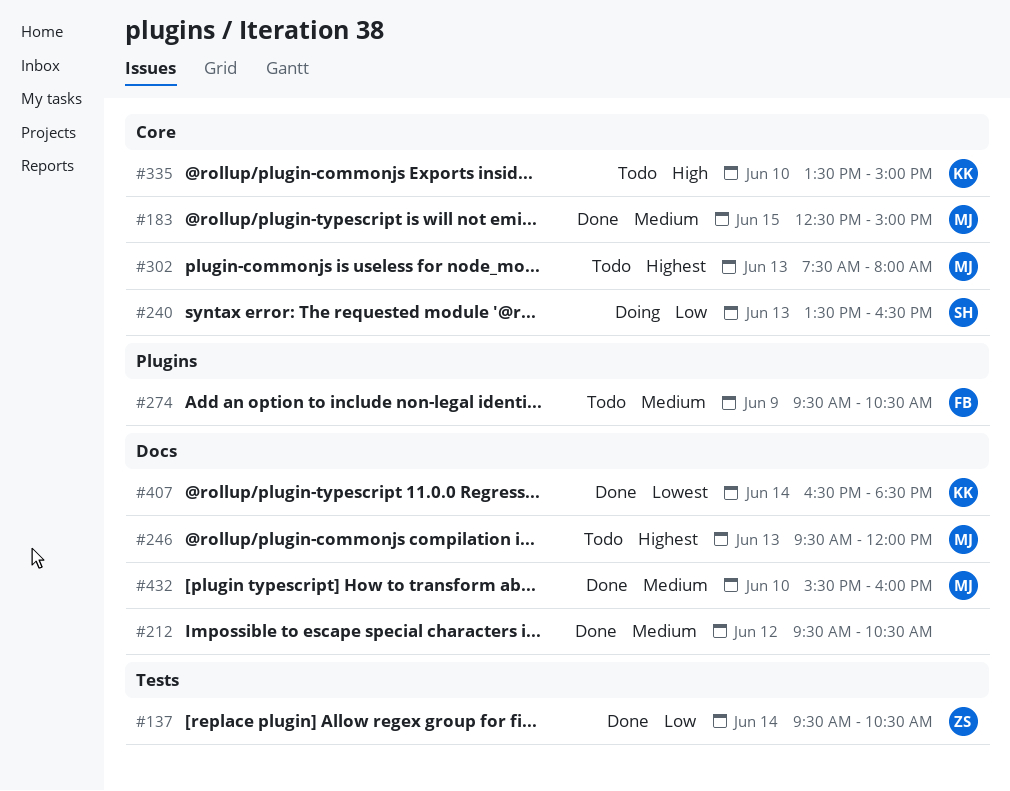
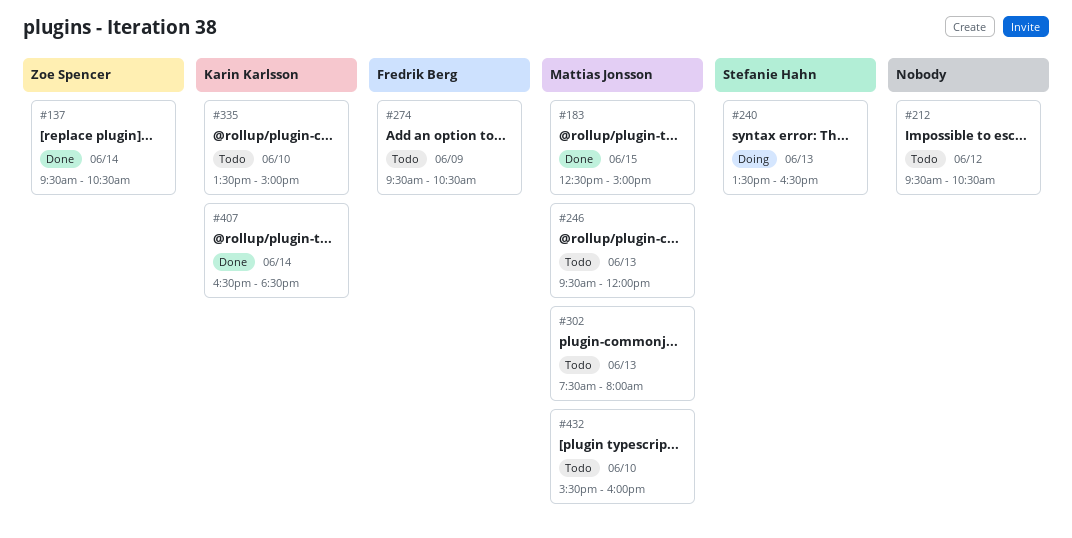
#212, status: Done -> Todo
#432, status: Done -> Todo

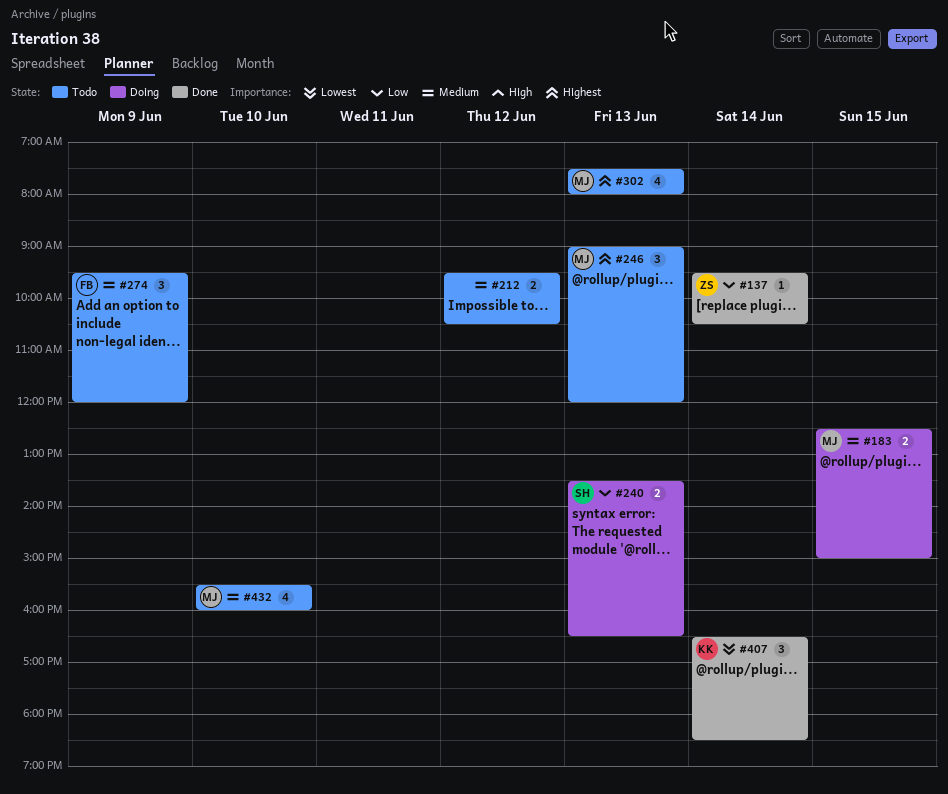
#183, status: Done -> Doing
#246, begins: 09:30 -> 09:00
#274, ends: 10:30 -> 12:00
#335: present -> none

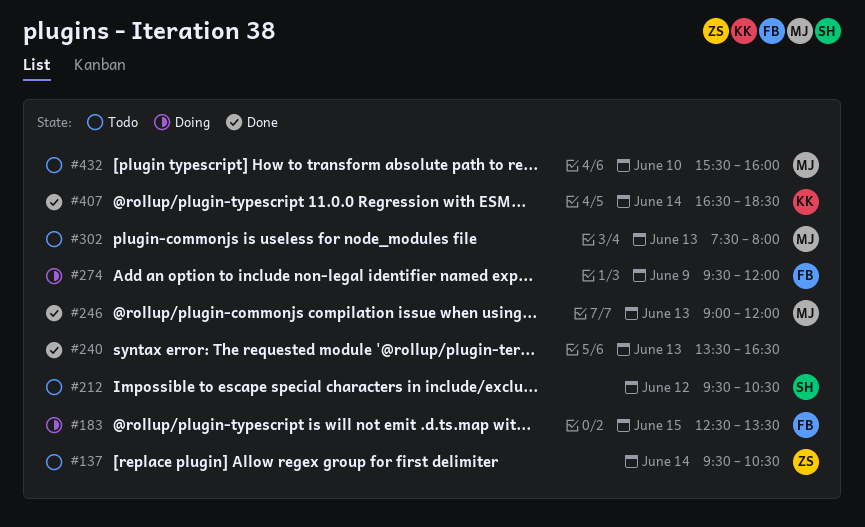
#137, status: Done -> Todo
#183, owner: MJ -> FB
#183, ends: 15:00 -> 13:30
#212, owner: none -> SH
#240, status: Doing -> Done
#240, owner: SH -> none
#246, status: Todo -> Done
#274, status: Todo -> Doing

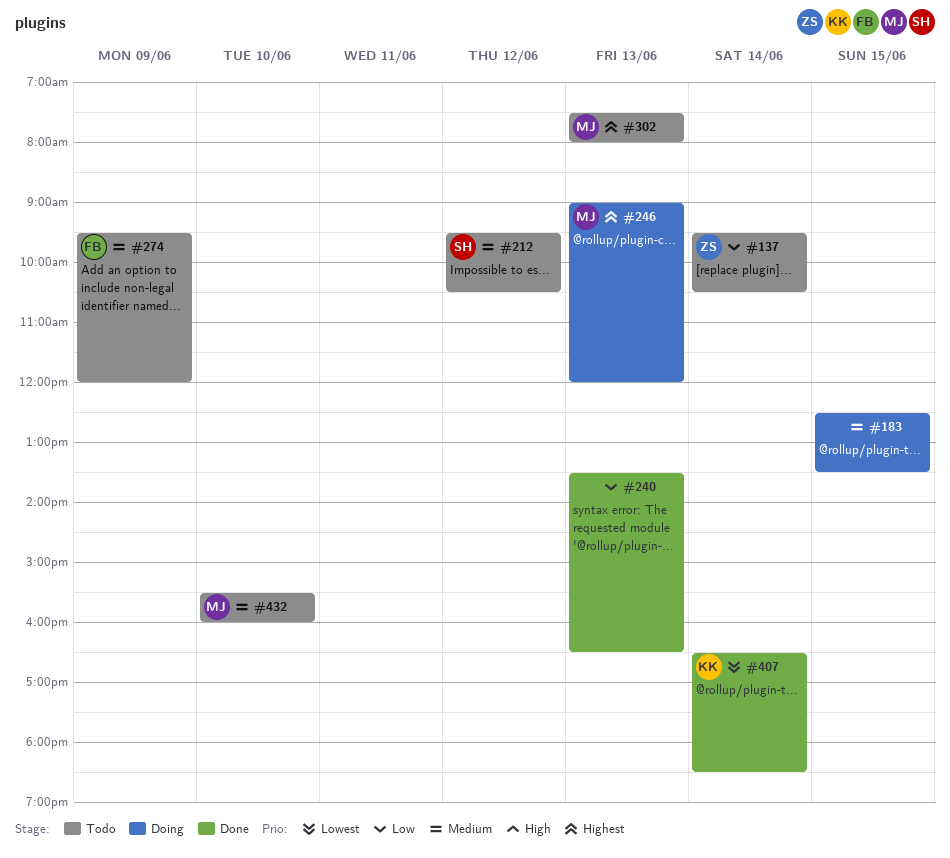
#183, owner: FB -> none
#246, status: Done -> Doing
#274, status: Doing -> Todo

